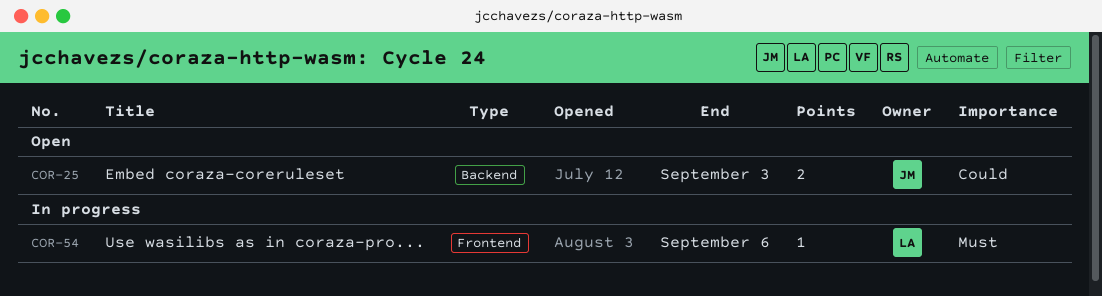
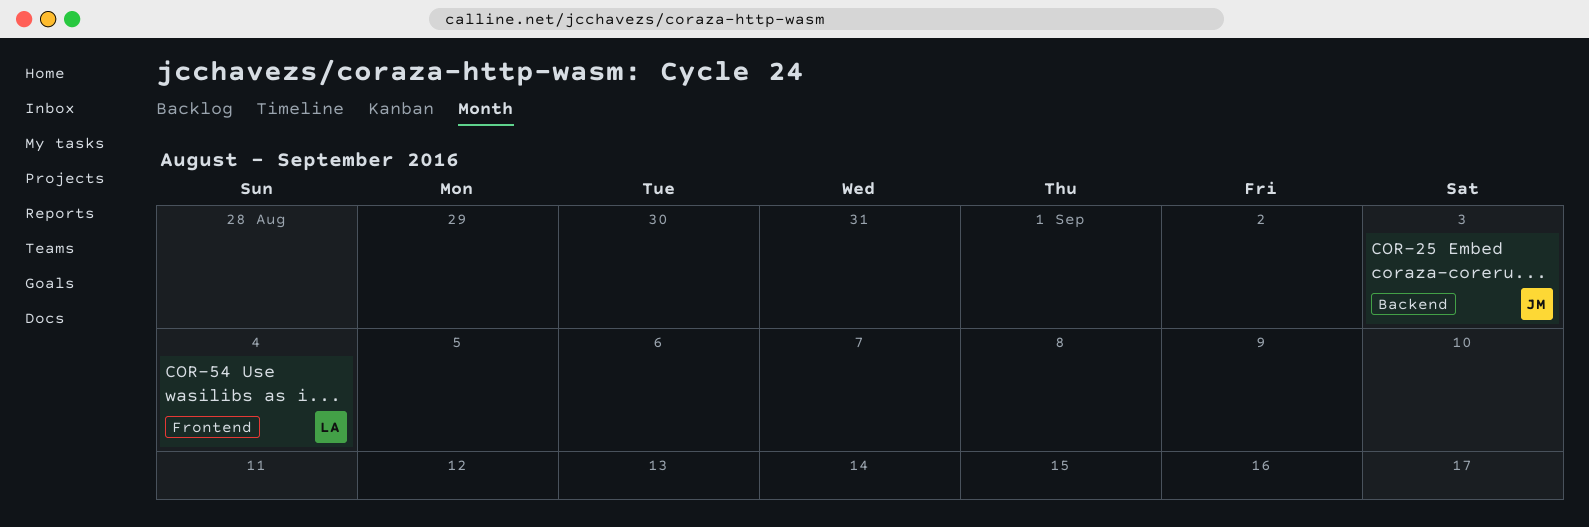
COR-54, due: Sep 6 -> Sep 4

